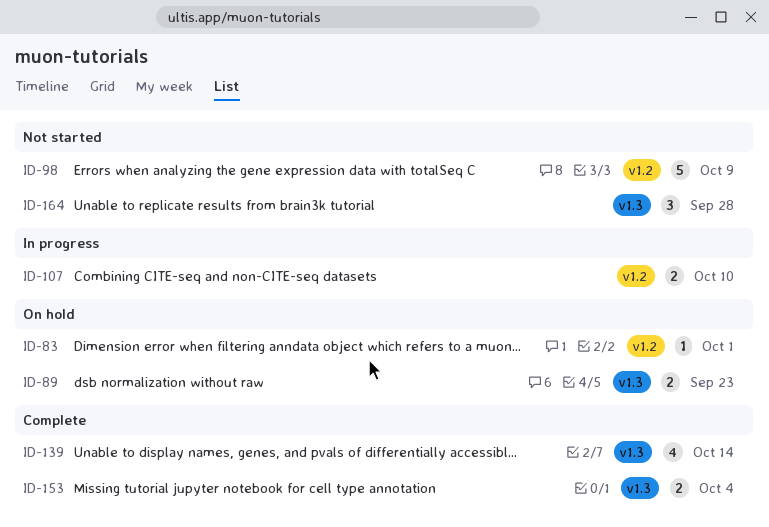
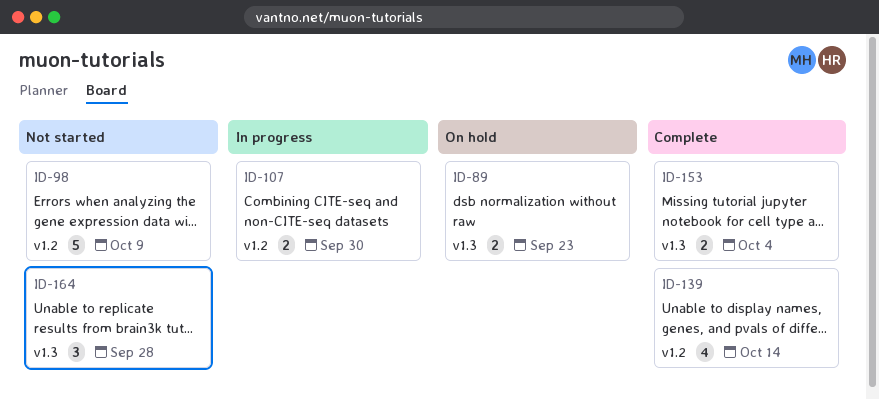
ID-83: present -> none
ID-107, due: Oct 10 -> Sep 30
ID-139, label: v1.3 -> v1.2

